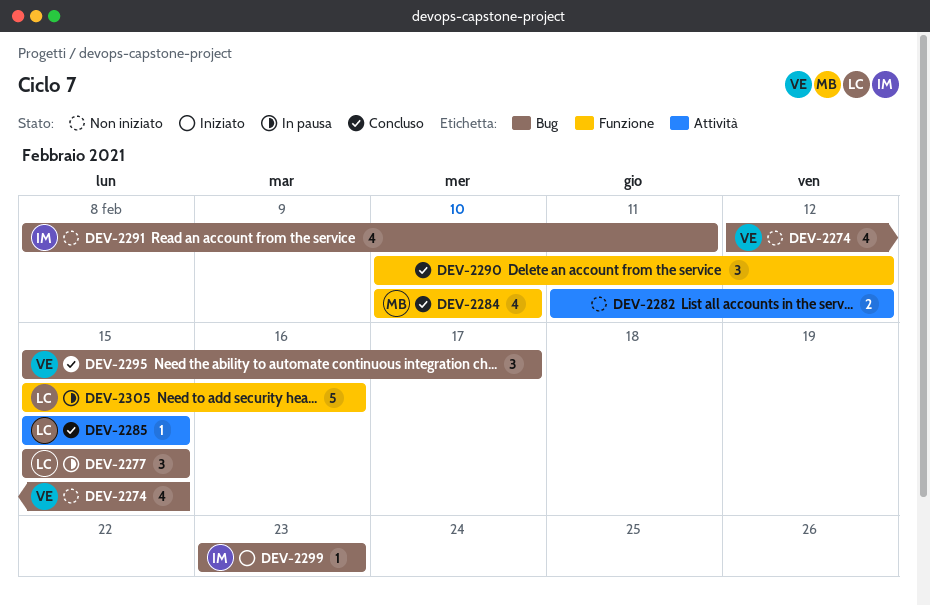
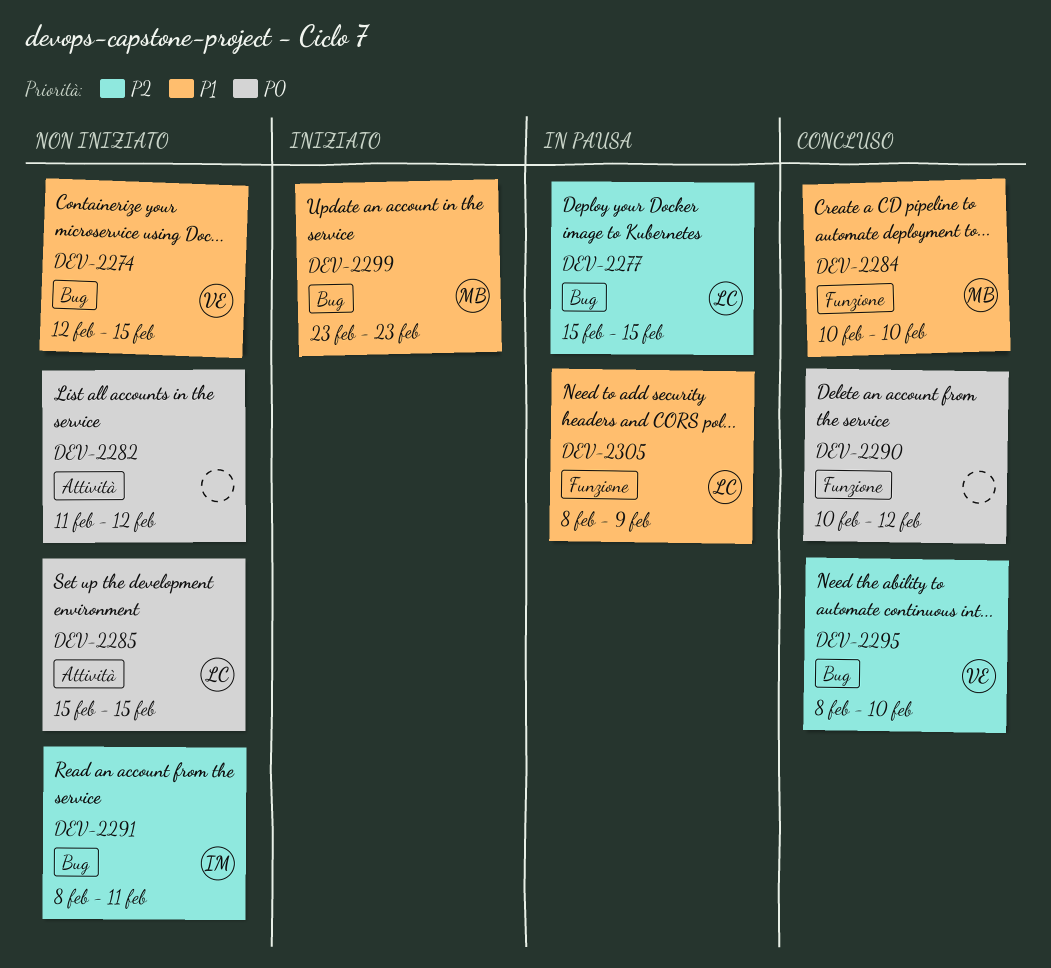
DEV-2285, status: Concluso -> Non iniziato
DEV-2295, start: Feb 15 -> Feb 8
DEV-2295, due: Feb 17 -> Feb 10
DEV-2299, owner: IM -> MB
DEV-2305, start: Feb 15 -> Feb 8
DEV-2305, due: Feb 16 -> Feb 9

